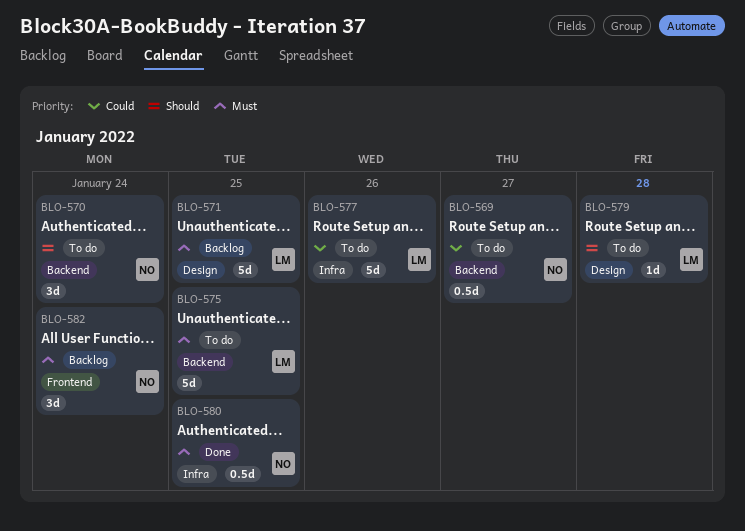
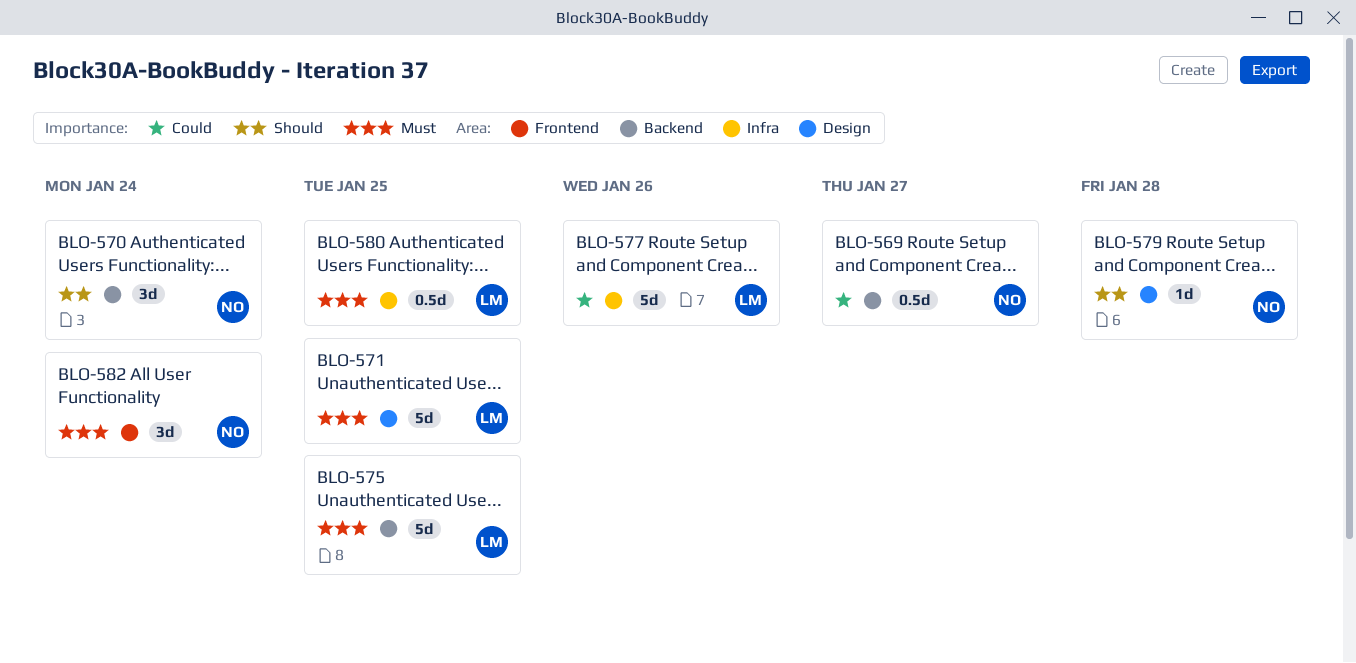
BLO-579, owner: LM -> NO
BLO-580, owner: NO -> LM

